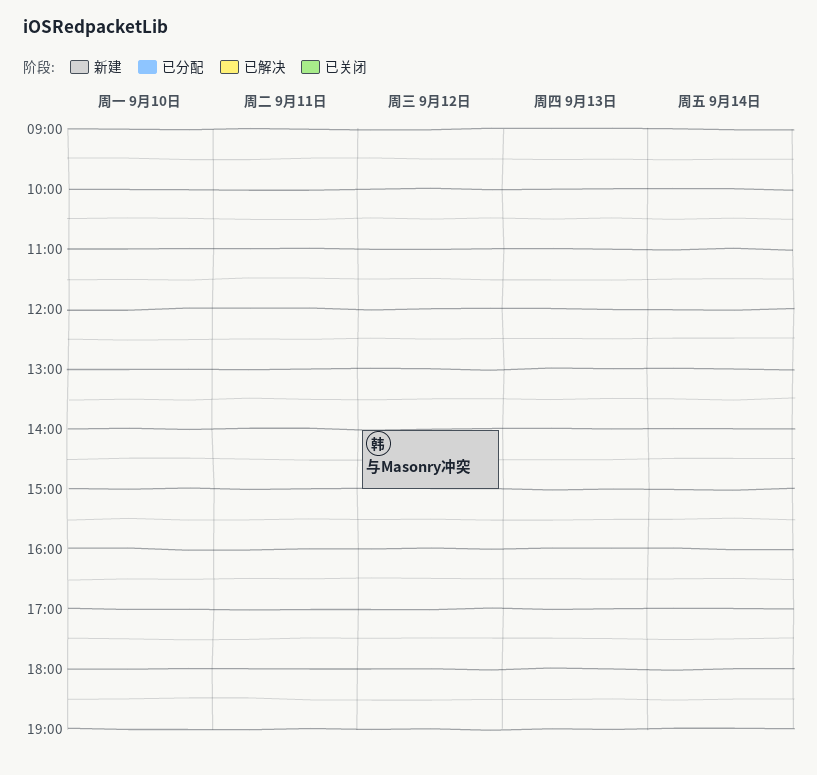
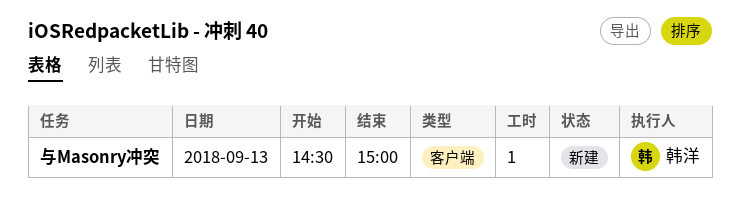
与Masonry冲突, day: Sep 12 -> Sep 13
与Masonry冲突, begins: 14:00 -> 14:30

